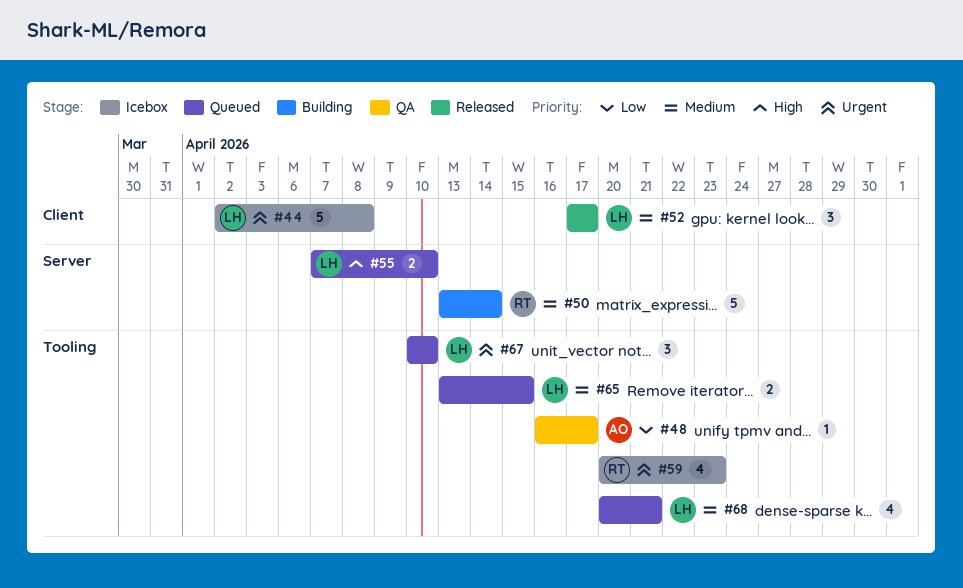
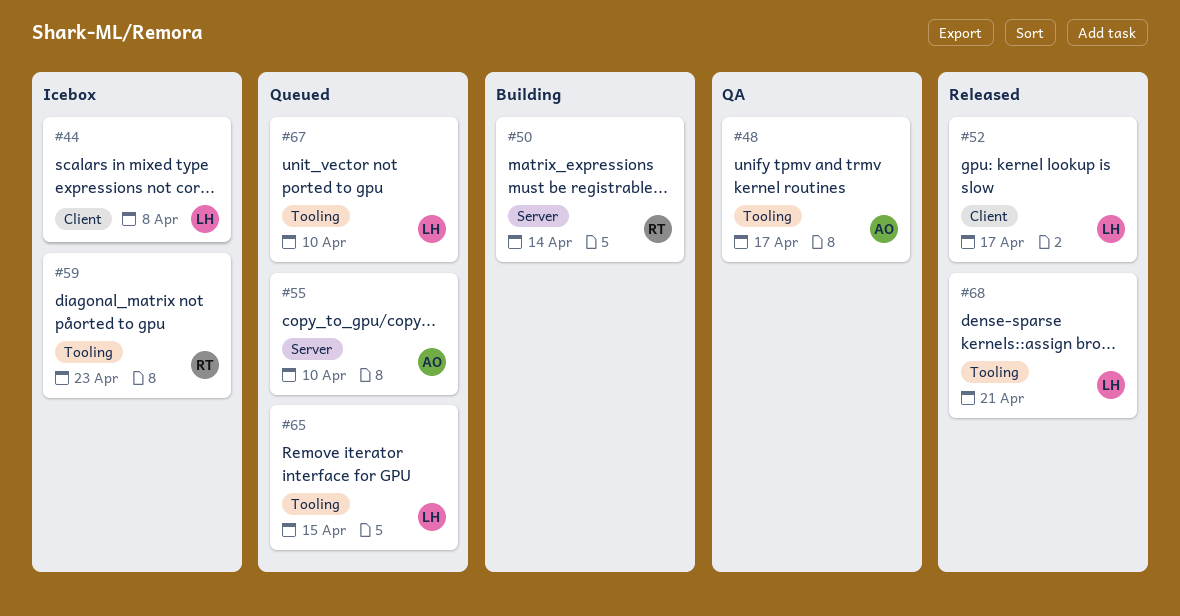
#55, owner: LH -> AO
#68, status: Queued -> Released

